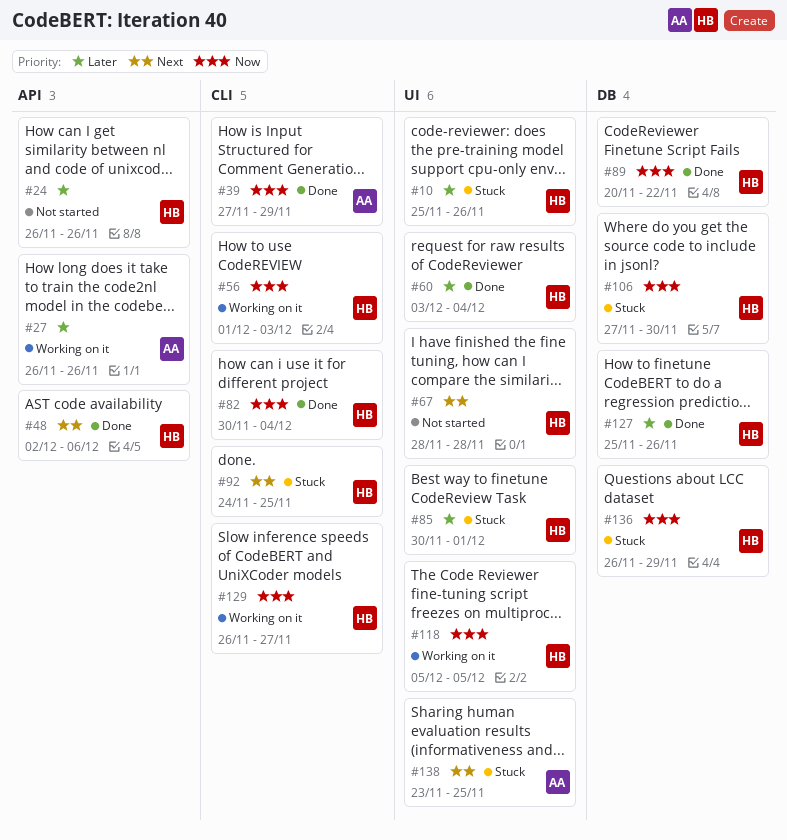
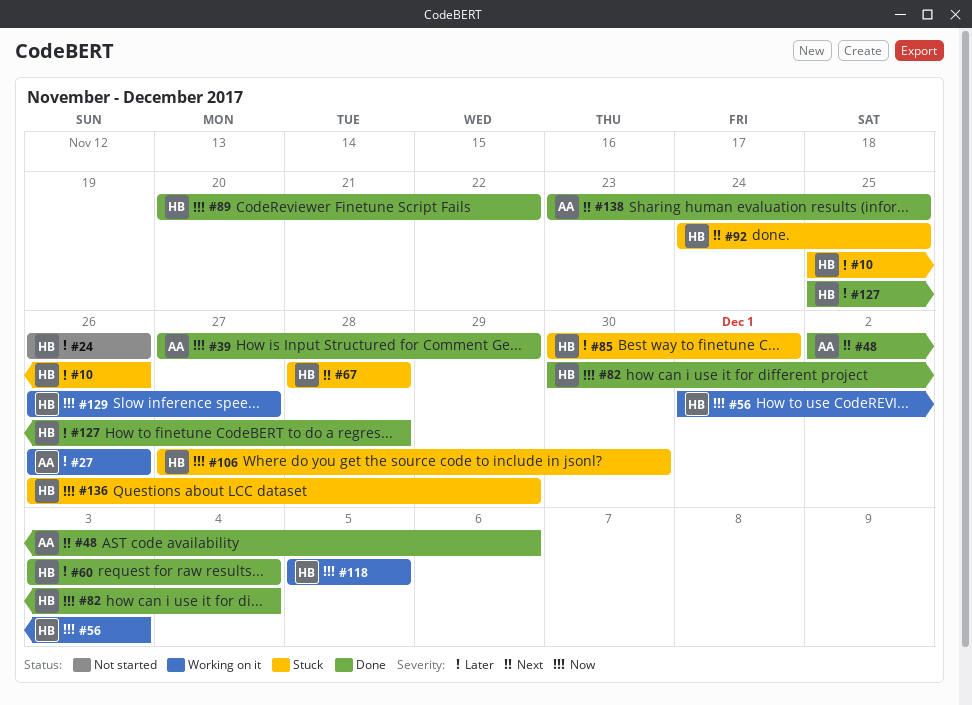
#48, owner: HB -> AA
#67, status: Not started -> Stuck
#127, due: Nov 26 -> Nov 28
#138, status: Stuck -> Done

